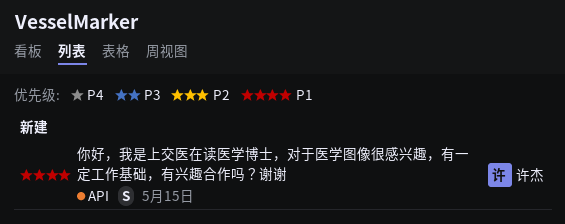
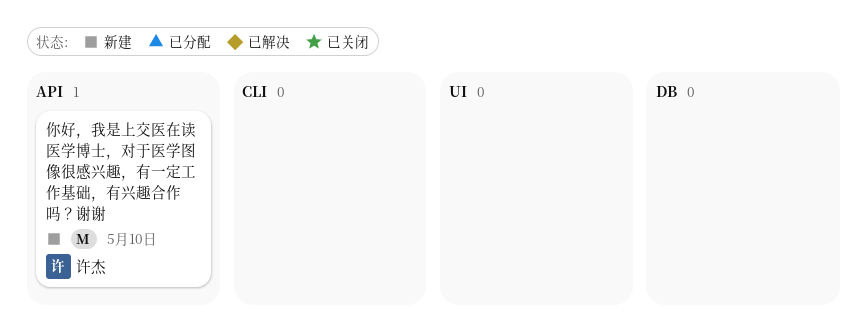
你好，我是上交医在读医学博士，对于医学图像很感兴趣，有一定工作基础，有兴趣合作吗？谢谢, estimate: S -> M
你好，我是上交医在读医学博士，对于医学图像很感兴趣，有一定工作基础，有兴趣合作吗？谢谢, due: May 15 -> May 10

